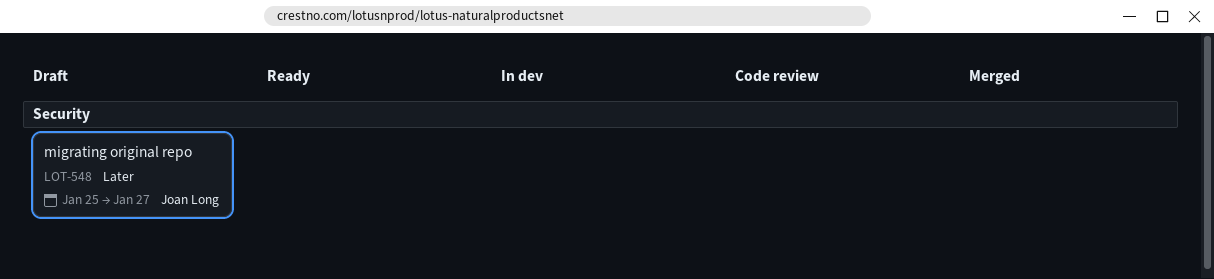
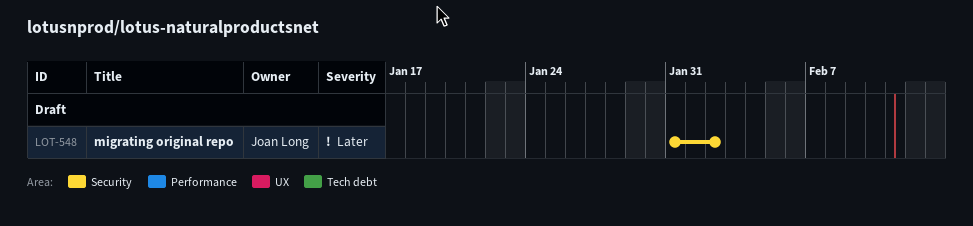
LOT-548, start: Jan 25 -> Jan 31
LOT-548, due: Jan 27 -> Feb 2

